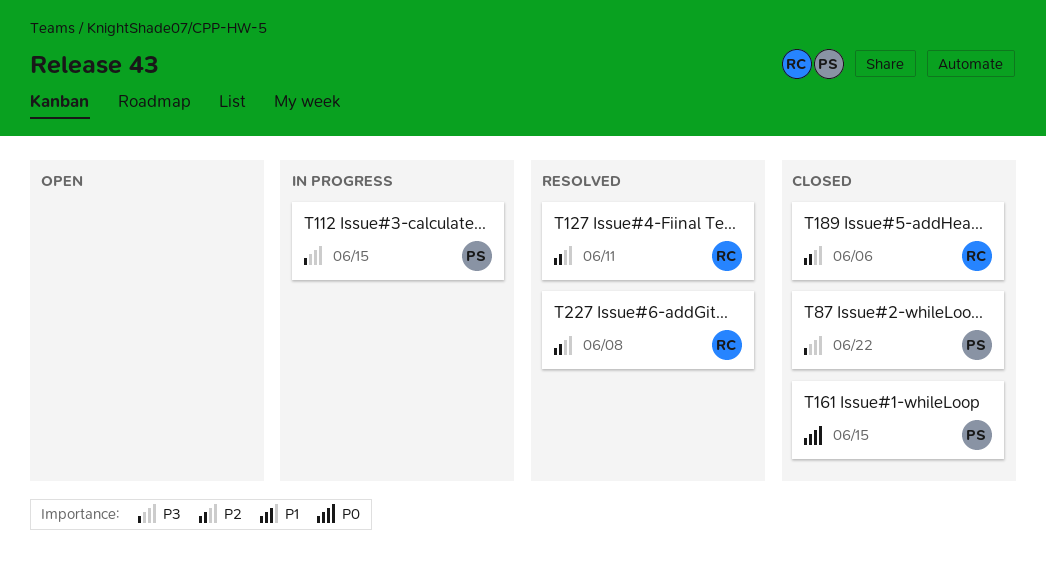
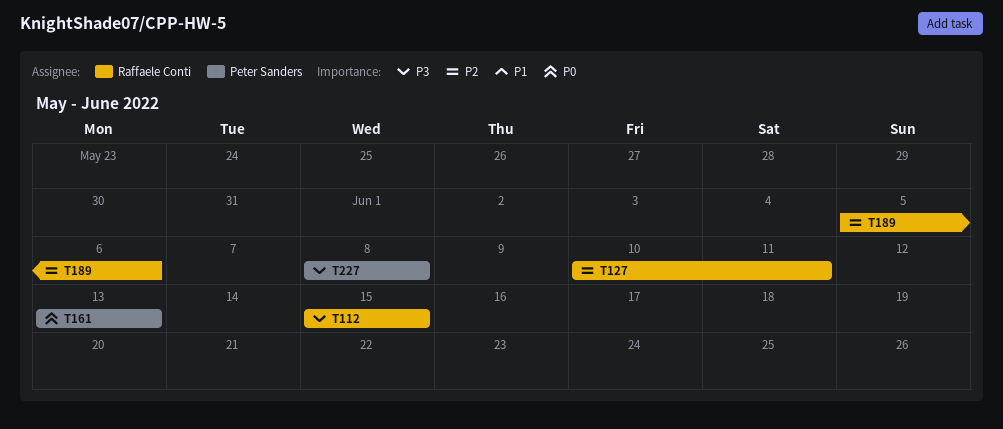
T87: present -> none
T112, owner: Peter Sanders -> Raffaele Conti
T161, due: Jun 15 -> Jun 13
T227, owner: Raffaele Conti -> Peter Sanders
T227, priority: P2 -> P3

